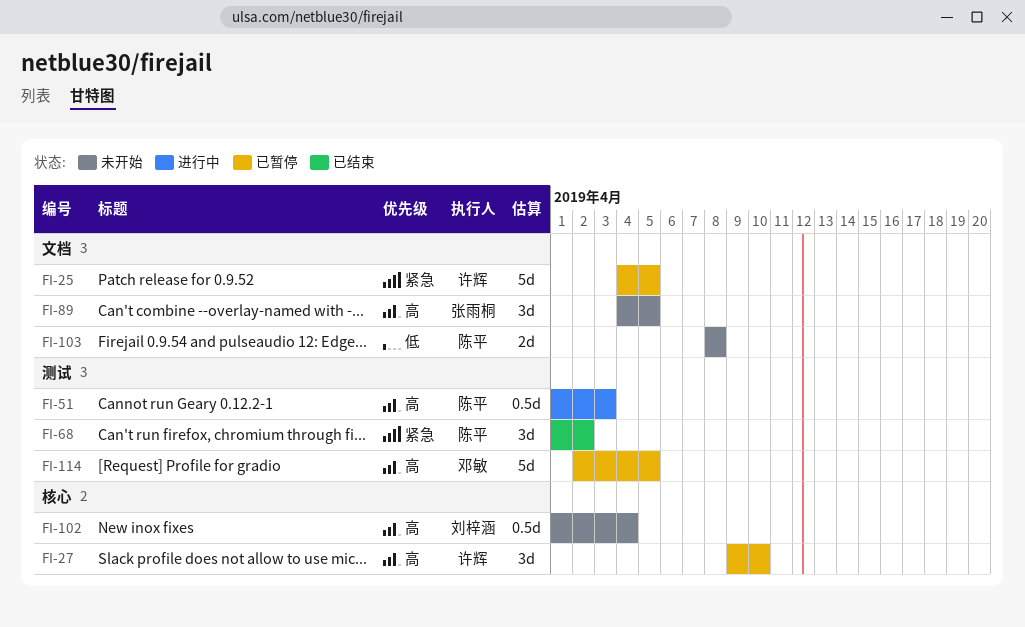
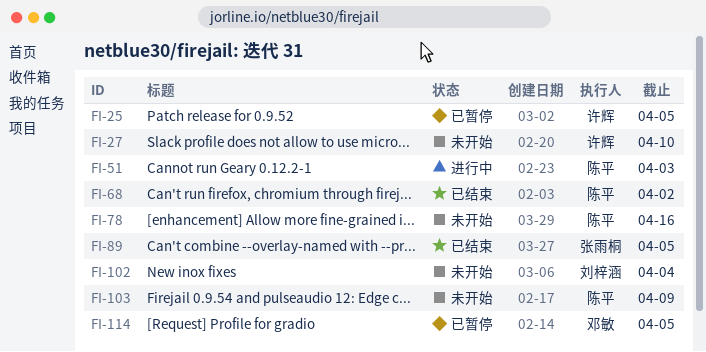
FI-27, status: 已暂停 -> 未开始
FI-78: none -> present
FI-89, status: 未开始 -> 已结束
FI-103, due: Apr 8 -> Apr 9

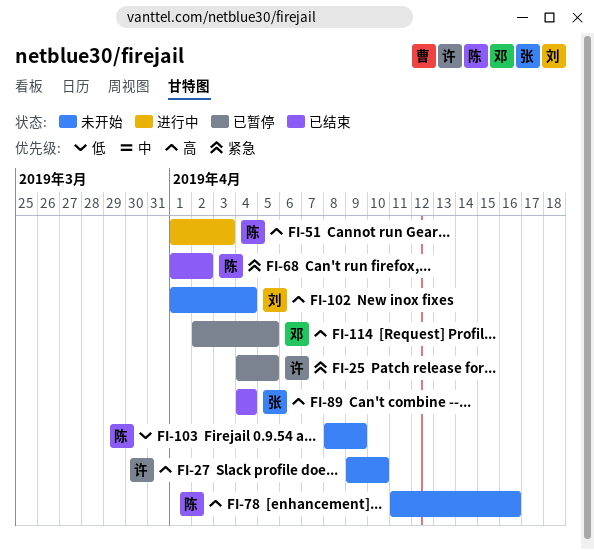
FI-89, due: Apr 5 -> Apr 4

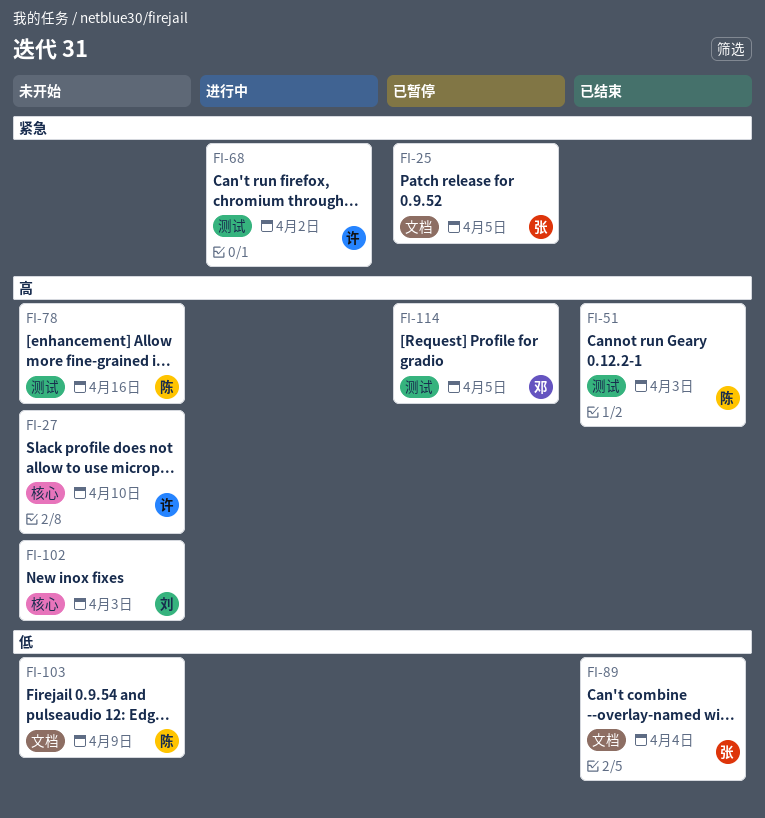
FI-25, owner: 许 -> 张
FI-51, status: 进行中 -> 已结束
FI-68, status: 已结束 -> 进行中
FI-68, owner: 陈 -> 许
FI-89, priority: 高 -> 低
FI-102, due: Apr 4 -> Apr 3

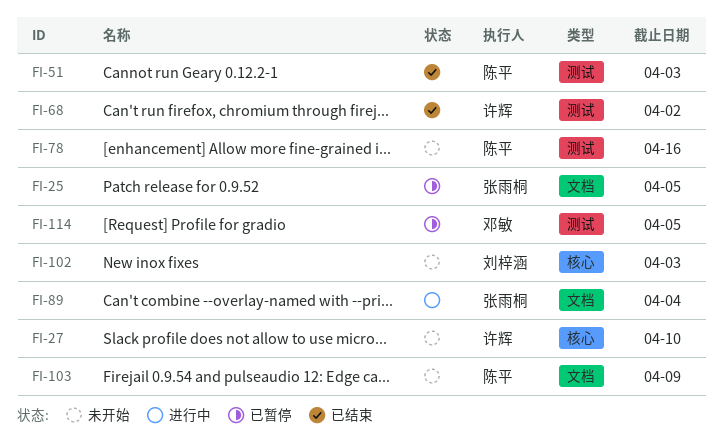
FI-68, status: 进行中 -> 已结束
FI-89, status: 已结束 -> 进行中

